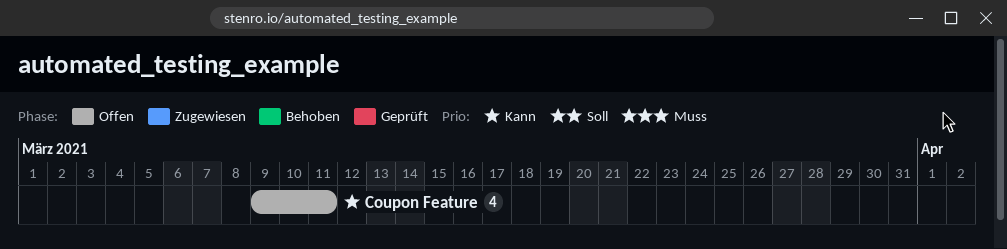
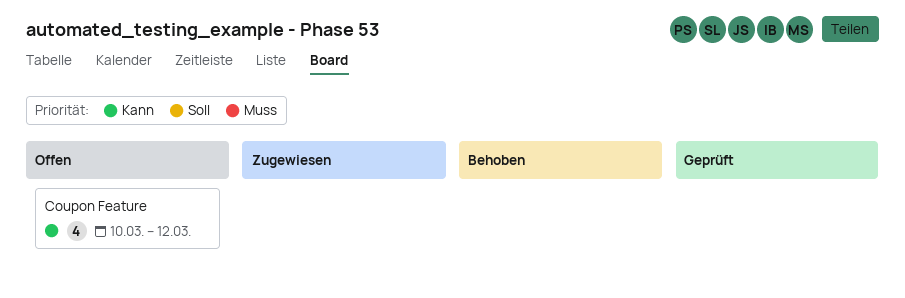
Coupon Feature, start: Mar 9 -> Mar 10
Coupon Feature, due: Mar 11 -> Mar 12

